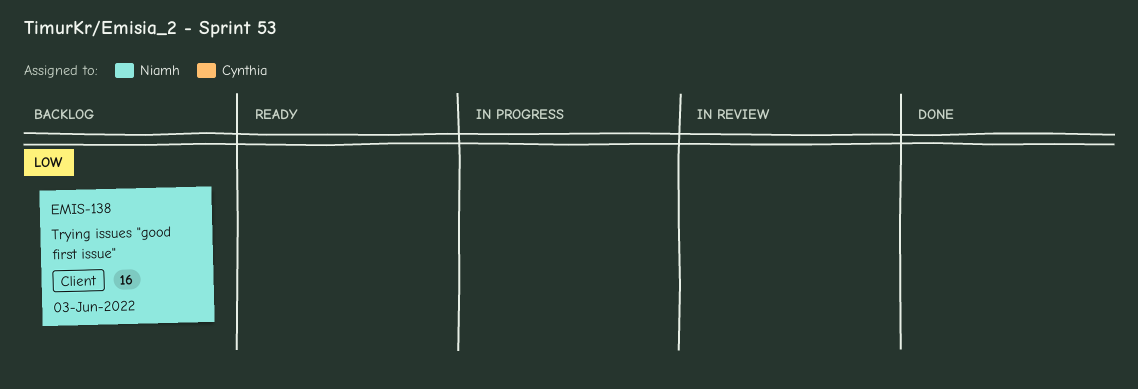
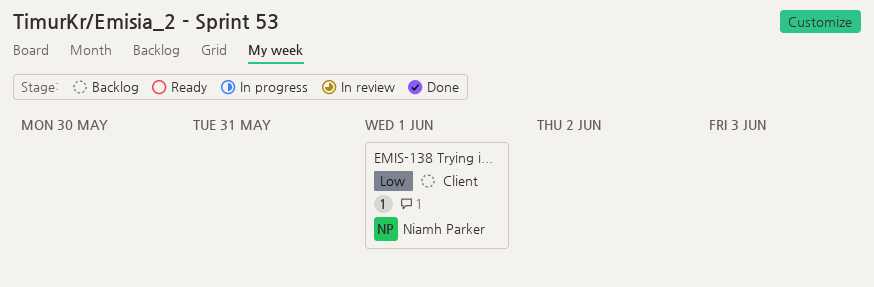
EMIS-138, estimate: 16 -> 1
EMIS-138, due: Jun 3 -> Jun 1

